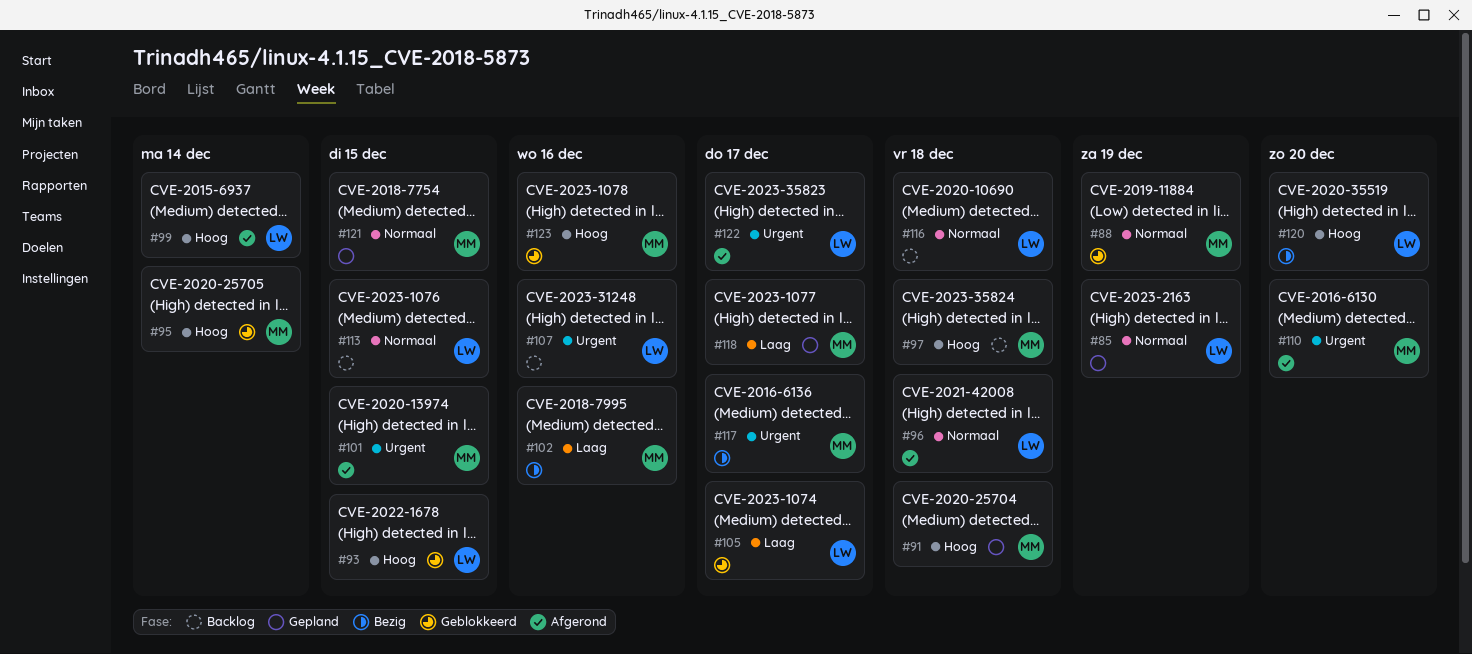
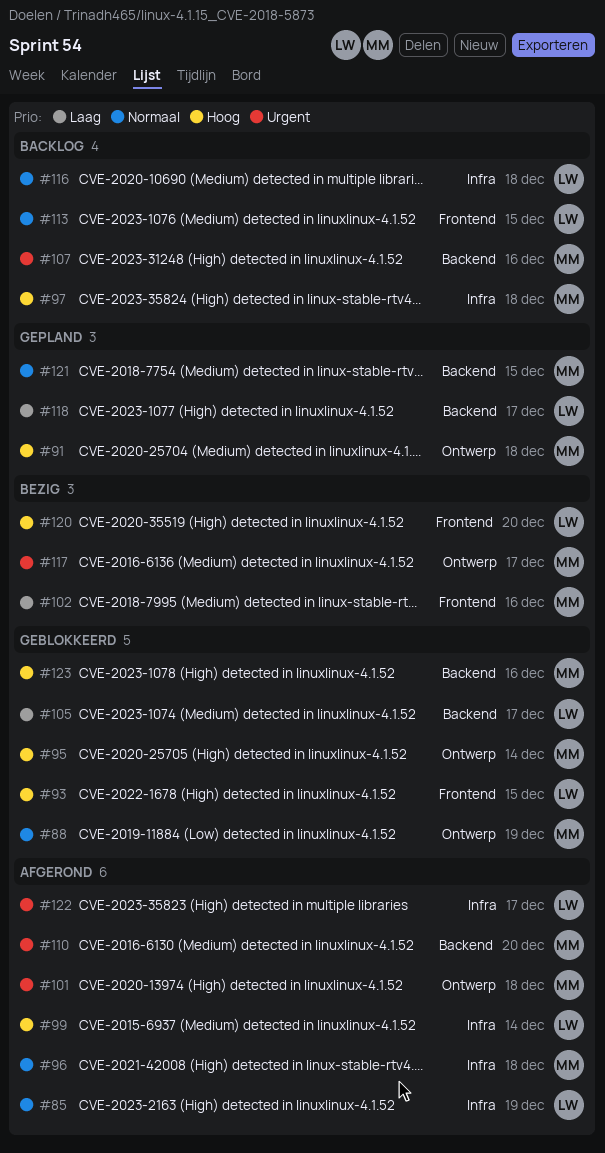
#85, status: Gepland -> Afgerond
#96, owner: LW -> MM
#101, due: Dec 15 -> Dec 18
#107, owner: LW -> MM
#118, owner: MM -> LW

